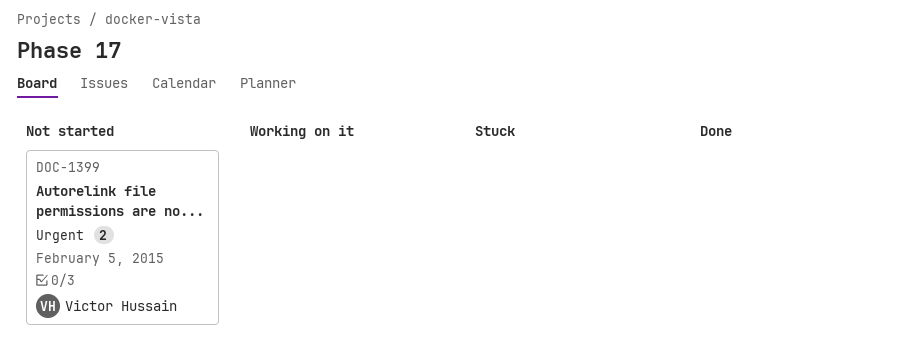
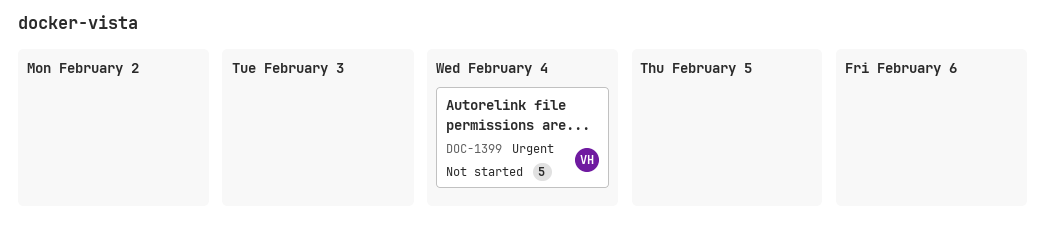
DOC-1399, estimate: 2 -> 5
DOC-1399, due: Feb 5 -> Feb 4

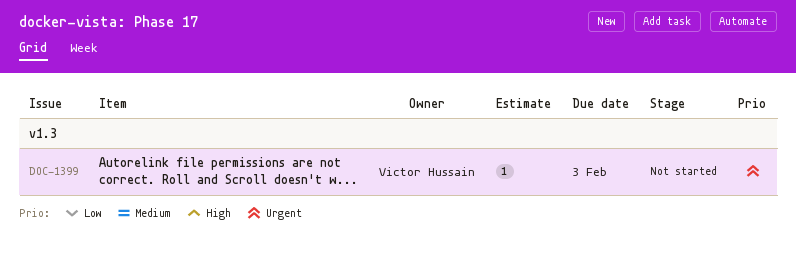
DOC-1399, estimate: 5 -> 1
DOC-1399, due: Feb 4 -> Feb 3

